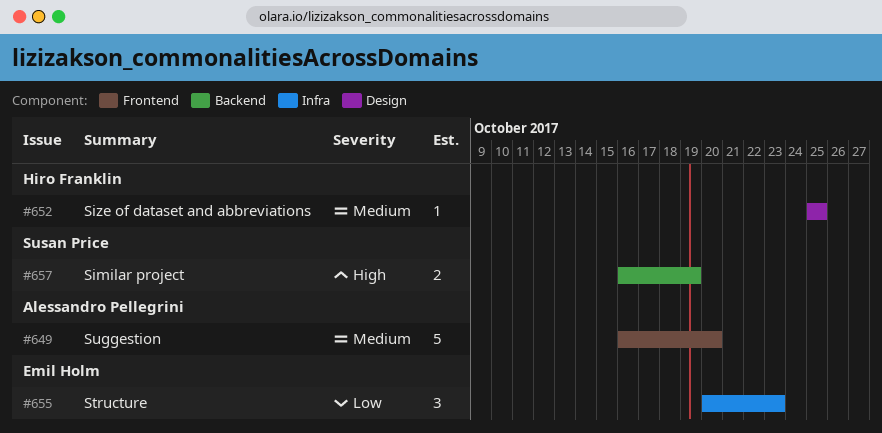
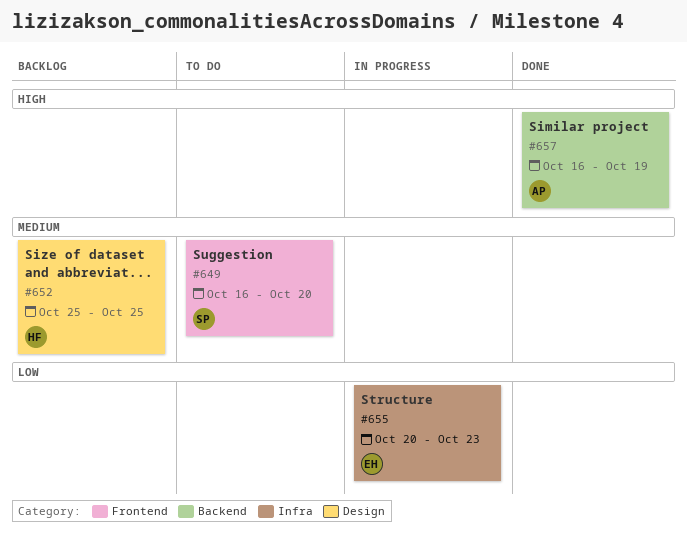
#649, owner: Alessandro Pellegrini -> Susan Price
#657, owner: Susan Price -> Alessandro Pellegrini

